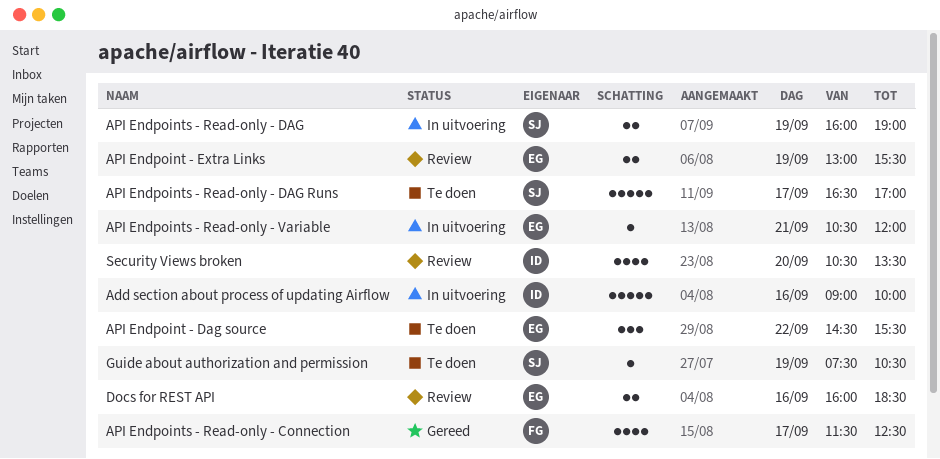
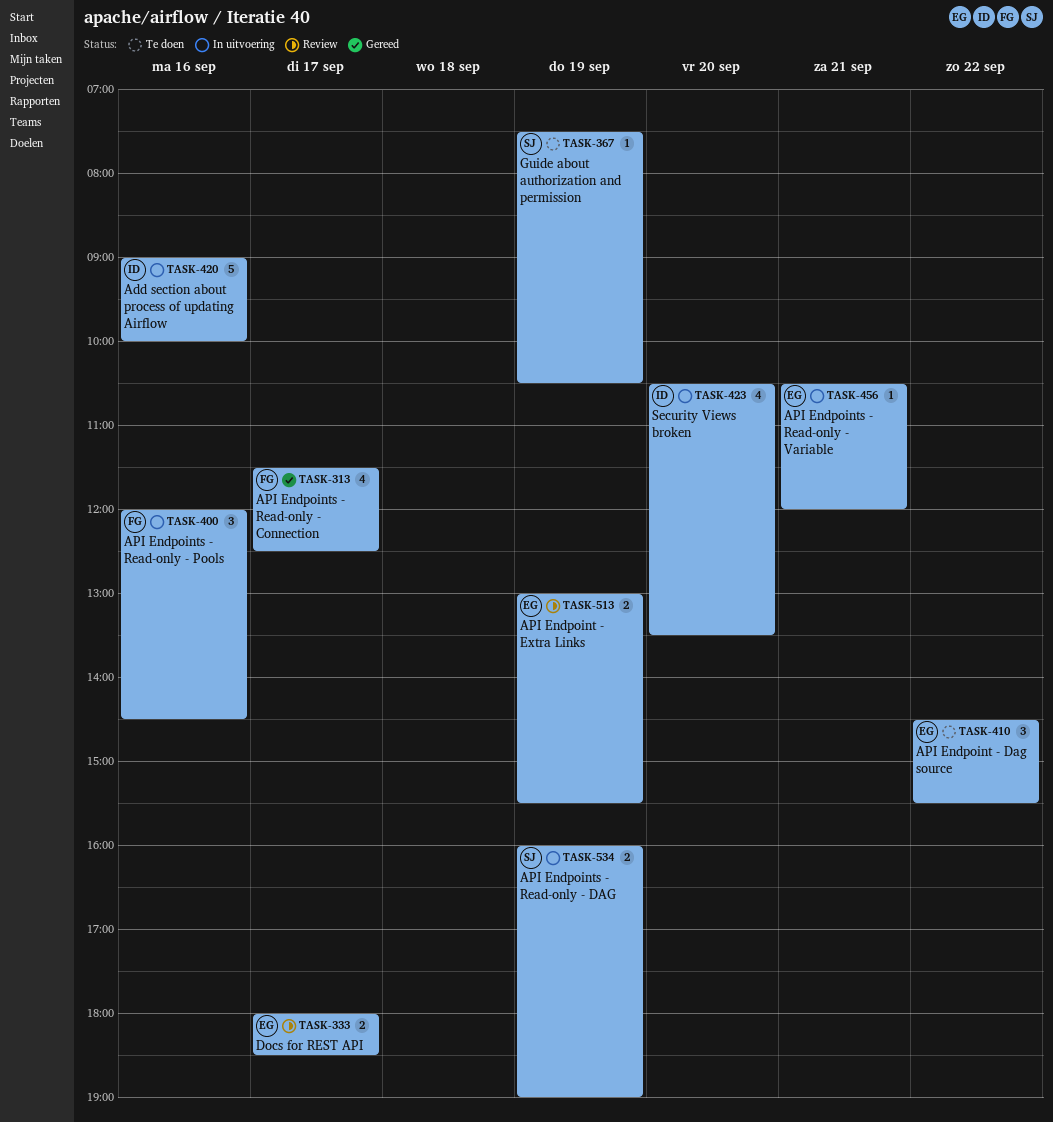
API Endpoints - Read-only - DAG Runs: present -> none
API Endpoints - Read-only - Pools: none -> present
Docs for REST API, day: Sep 16 -> Sep 17
Docs for REST API, begins: 16:00 -> 18:00
Security Views broken, status: Review -> In uitvoering

